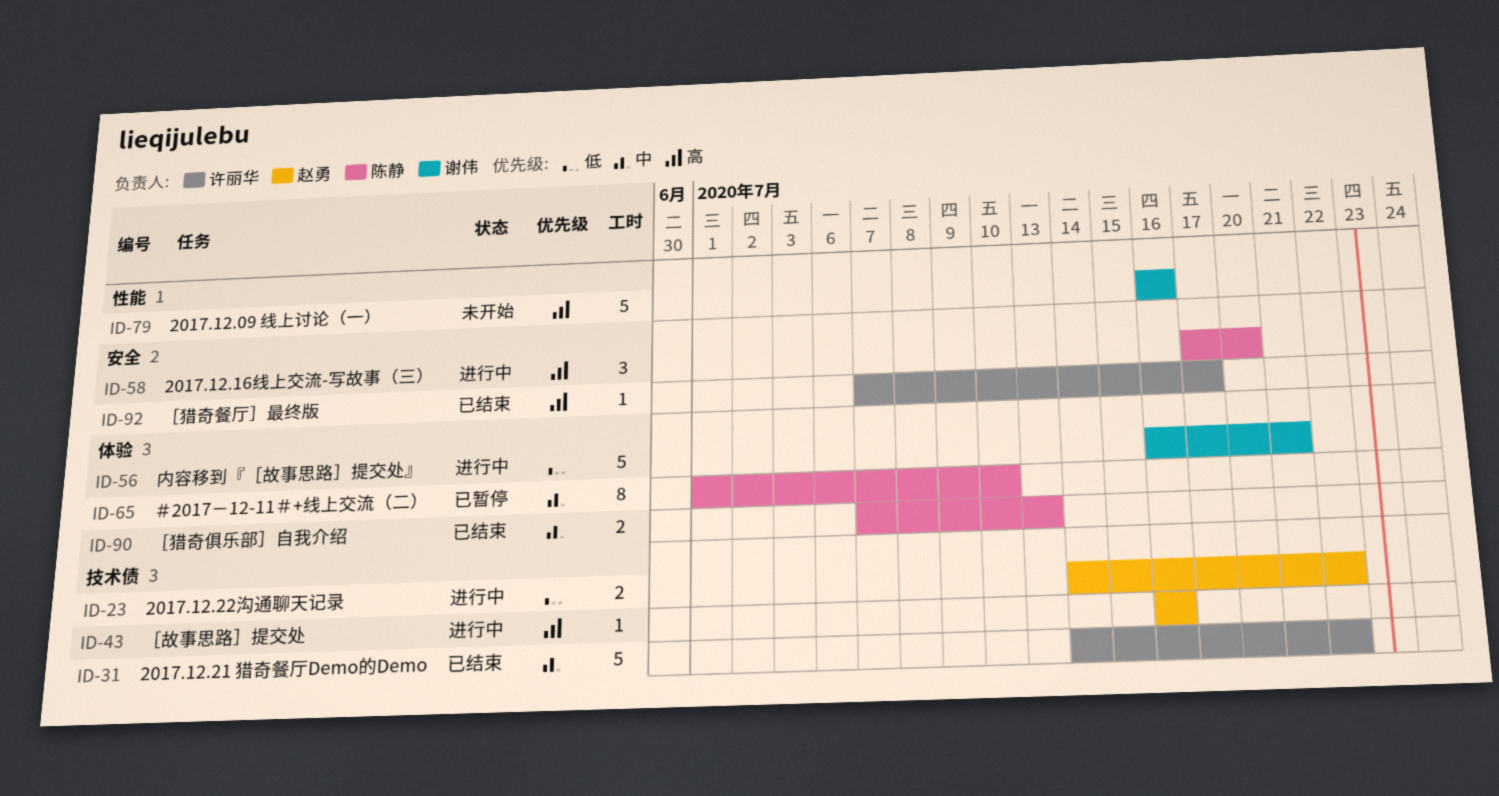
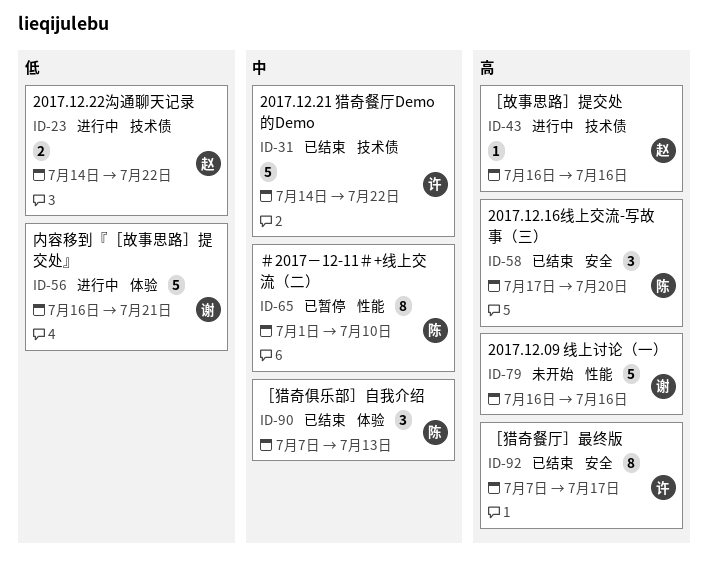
ID-58, status: 进行中 -> 已结束
ID-65, label: 体验 -> 性能
ID-90, estimate: 2 -> 3
ID-92, estimate: 1 -> 8

